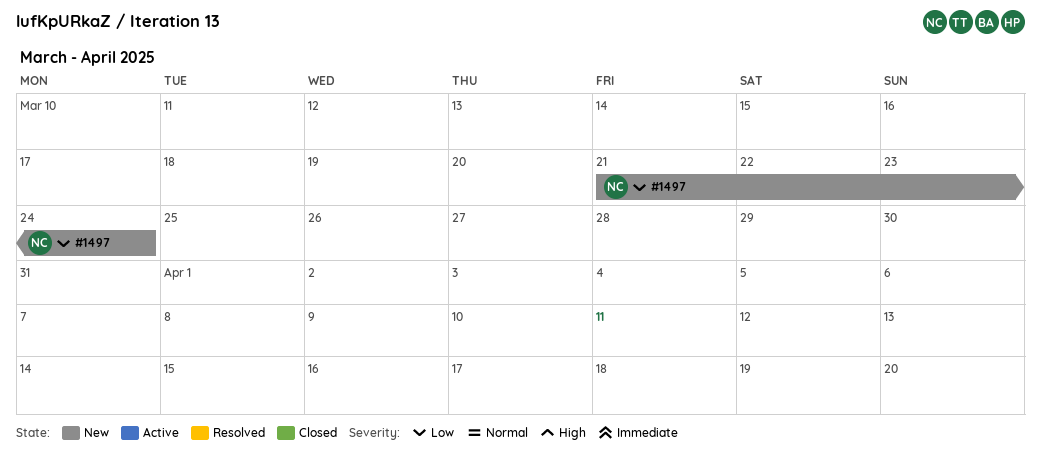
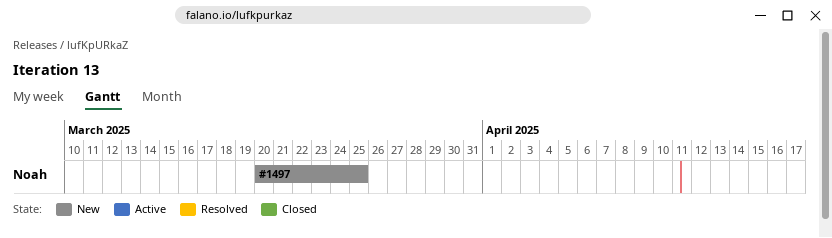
#1497, start: Mar 21 -> Mar 20
#1497, due: Mar 24 -> Mar 25

